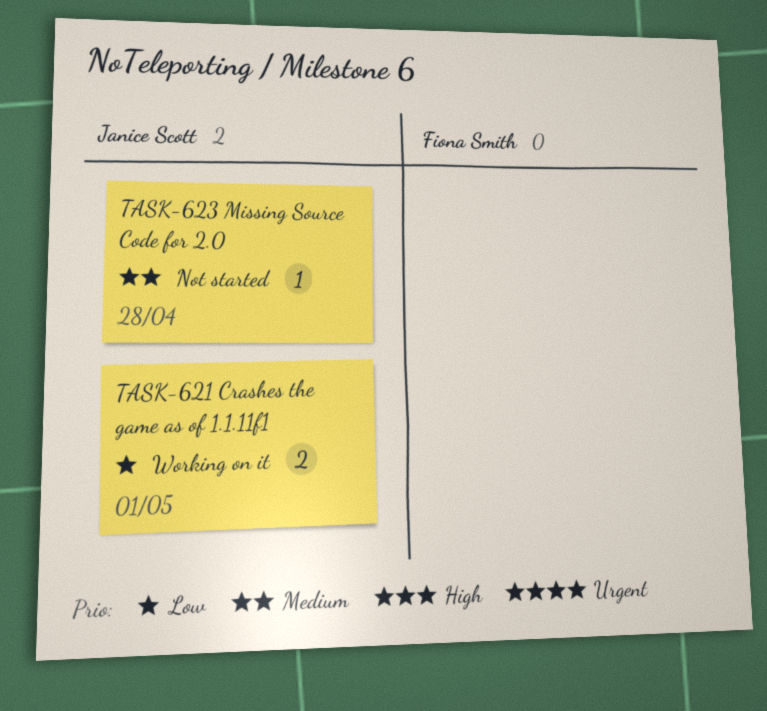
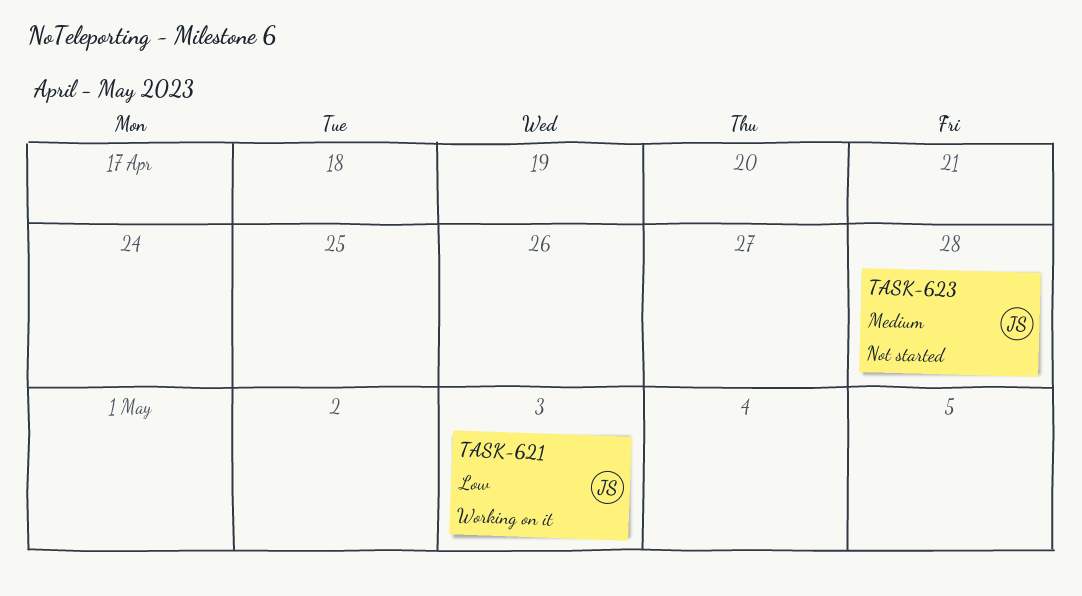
TASK-621, due: May 1 -> May 3

